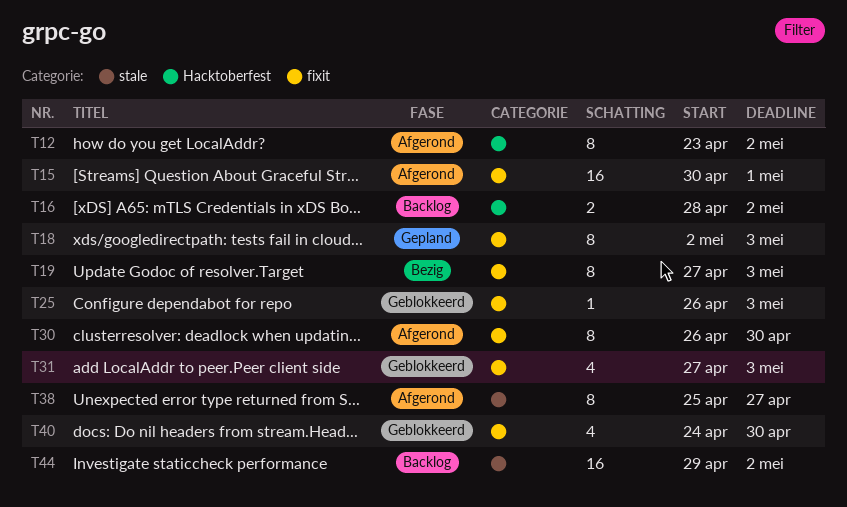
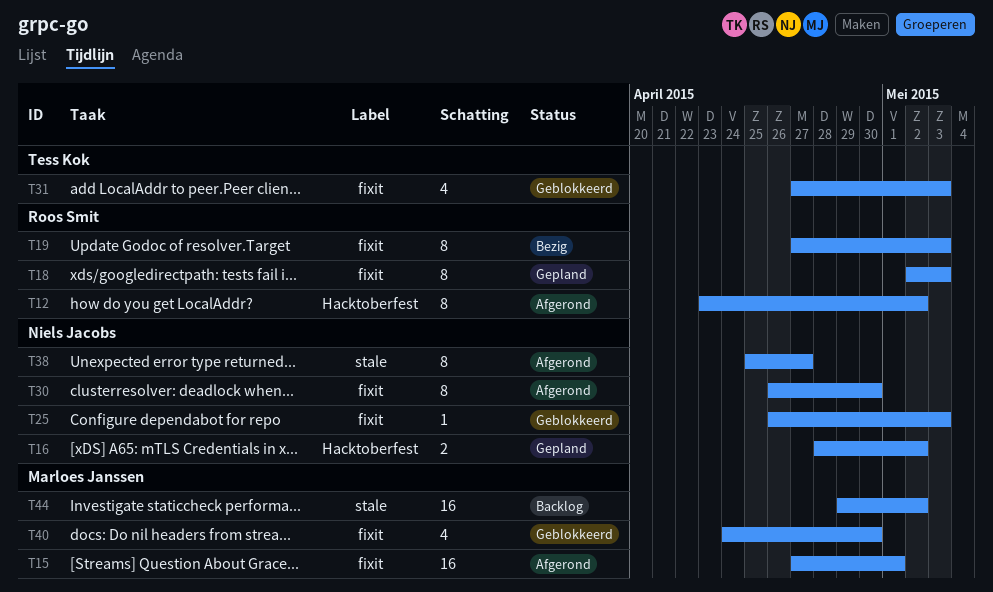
T15, start: Apr 30 -> Apr 27
T16, status: Backlog -> Gepland

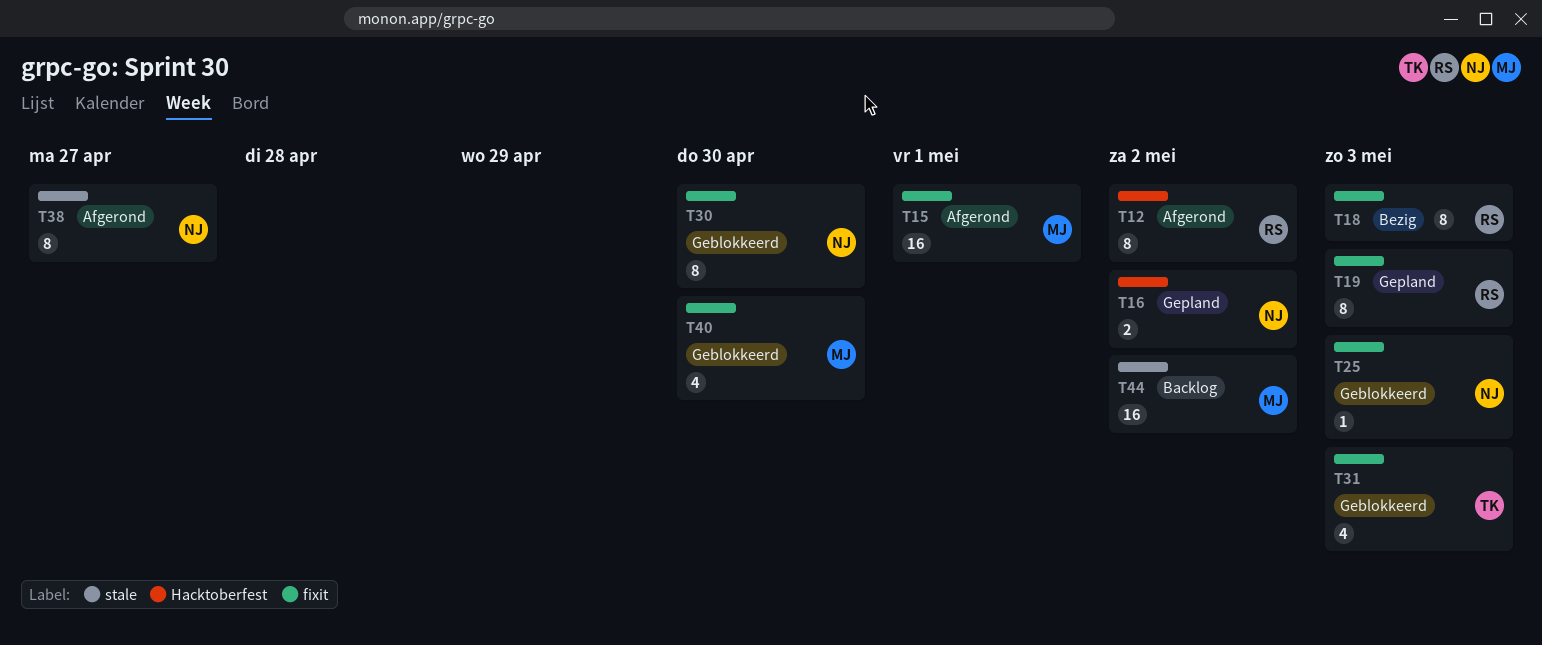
T18, status: Gepland -> Bezig
T19, status: Bezig -> Gepland
T30, status: Afgerond -> Geblokkeerd

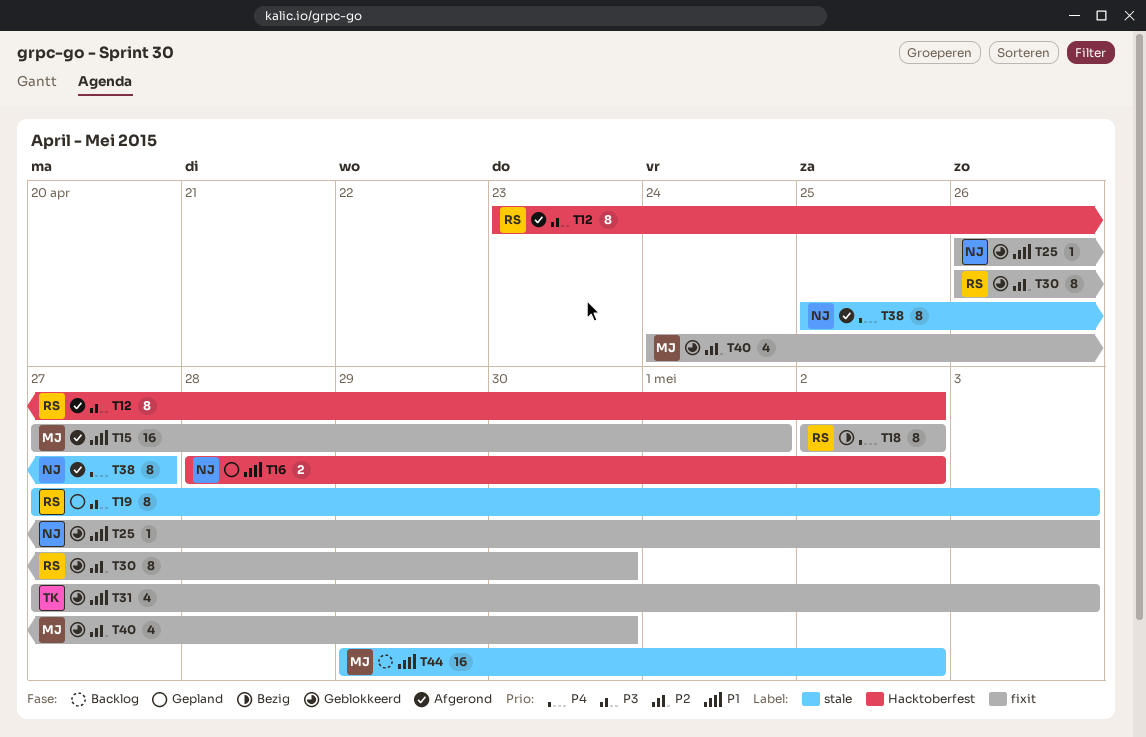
T18, due: May 3 -> May 2
T19, label: fixit -> stale
T30, owner: NJ -> RS

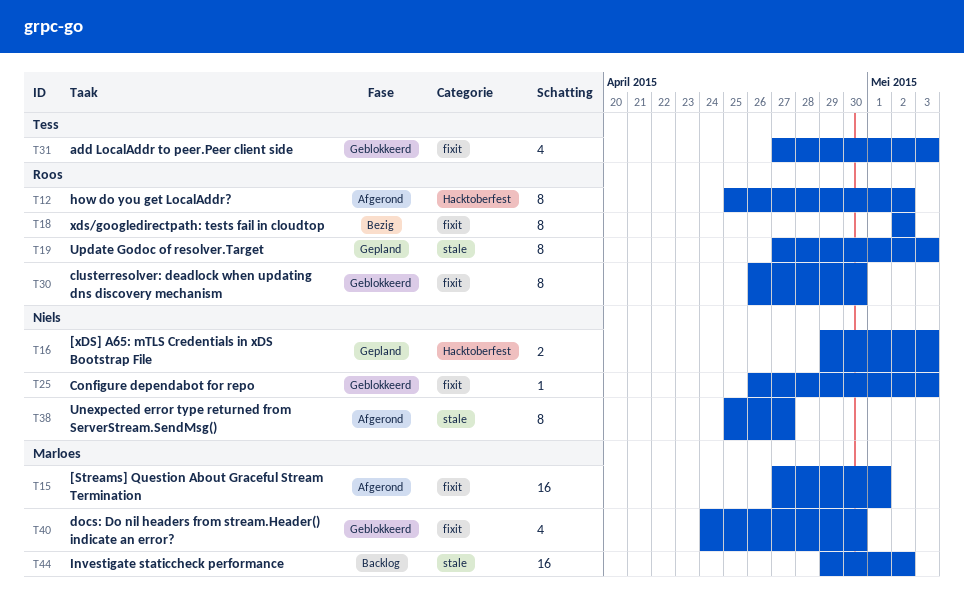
T12, start: Apr 23 -> Apr 25
T16, start: Apr 28 -> Apr 29
T16, due: May 2 -> May 3

